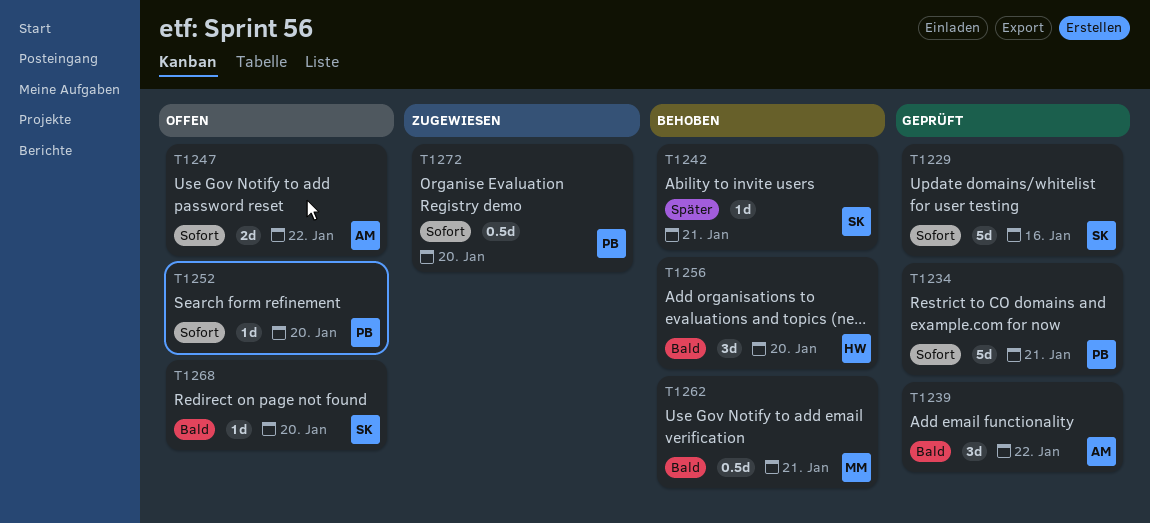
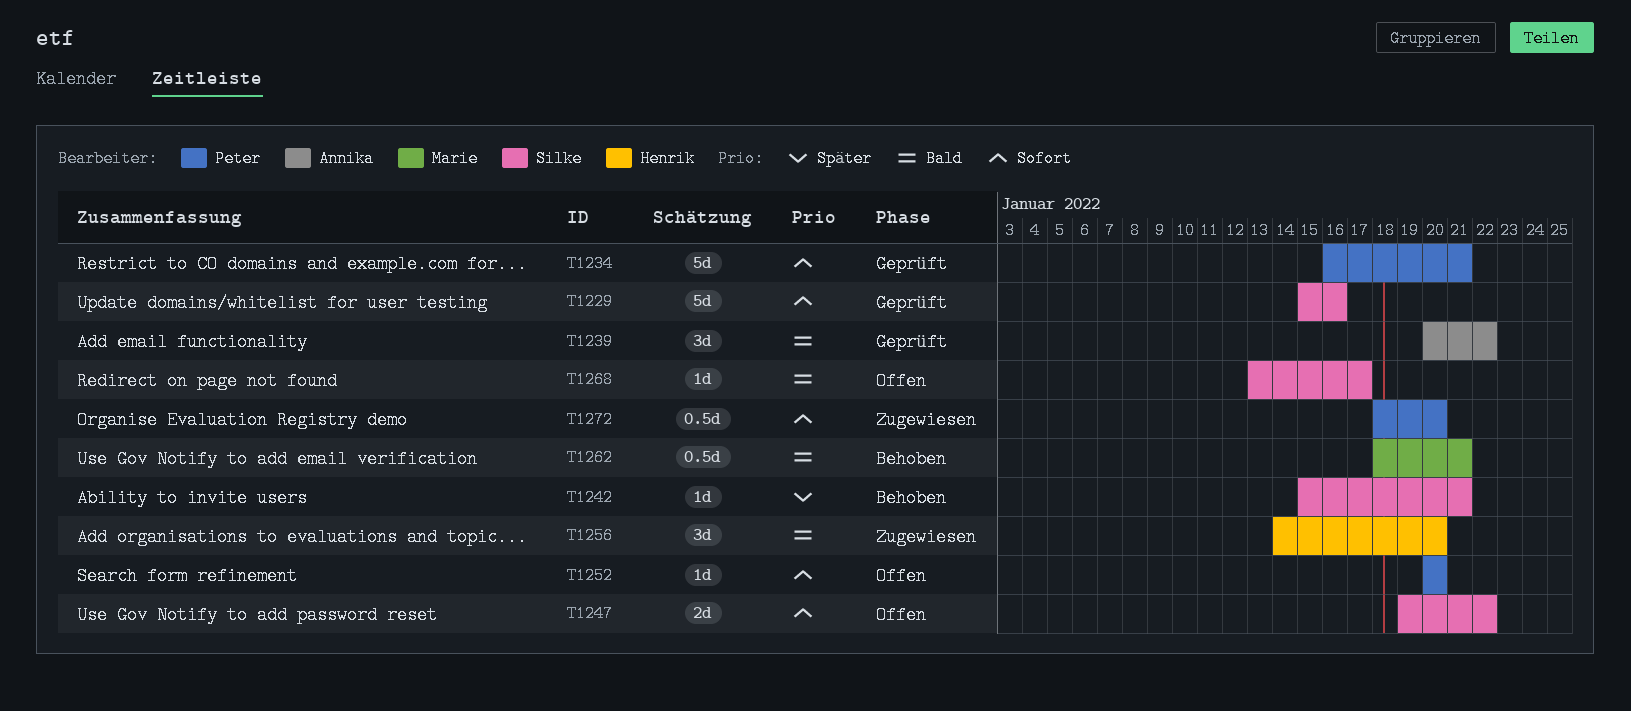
T1247, owner: Annika -> Silke
T1256, status: Behoben -> Zugewiesen
T1268, due: Jan 20 -> Jan 17

